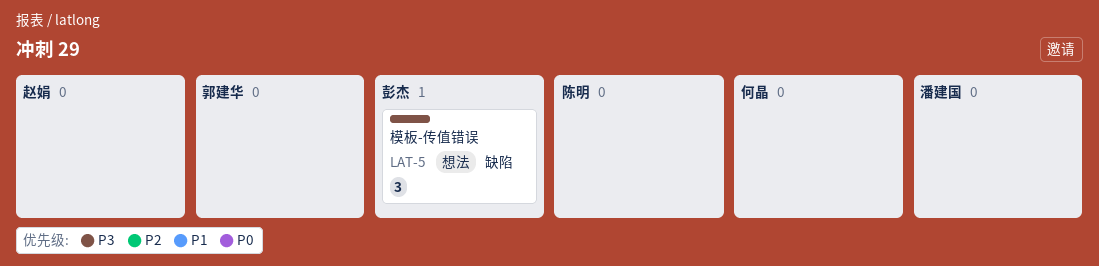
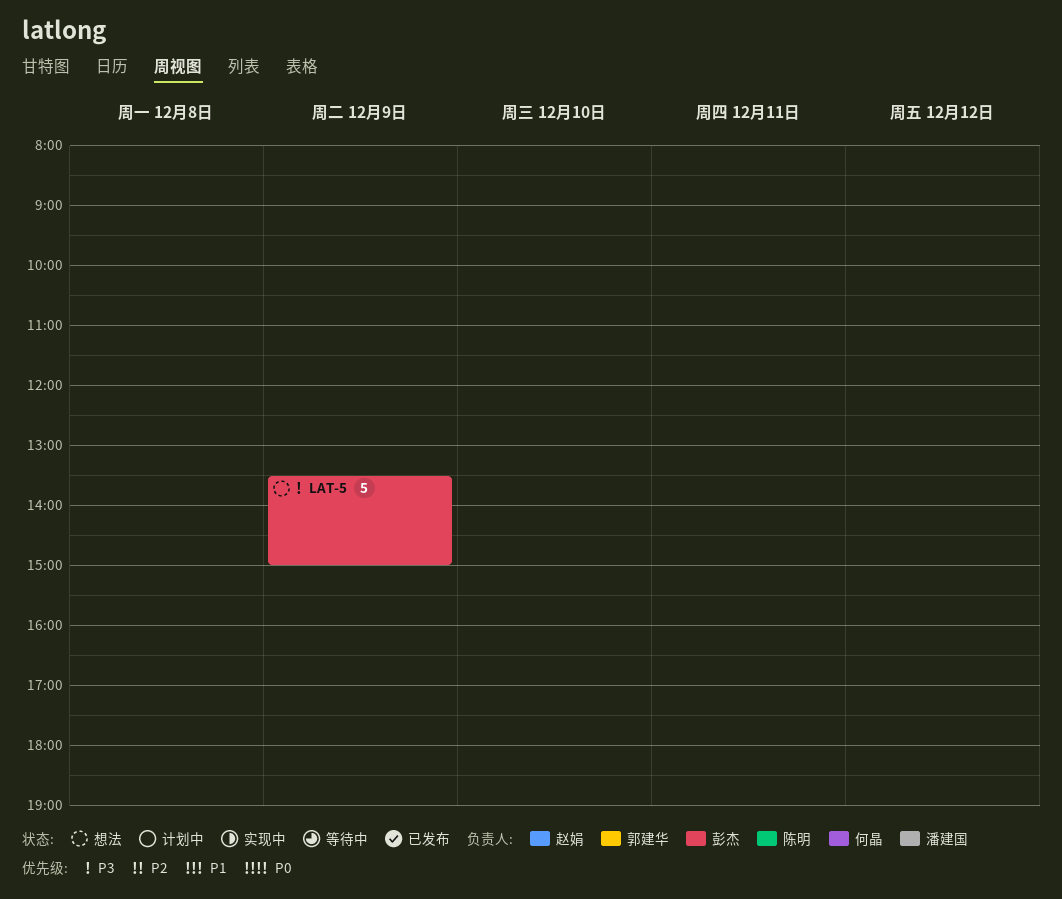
LAT-5, estimate: 3 -> 5

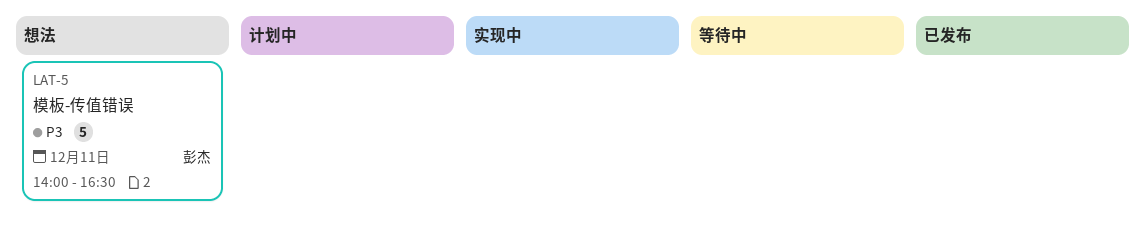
LAT-5, day: Dec 9 -> Dec 11
LAT-5, begins: 13:30 -> 14:00
LAT-5, ends: 15:00 -> 16:30

